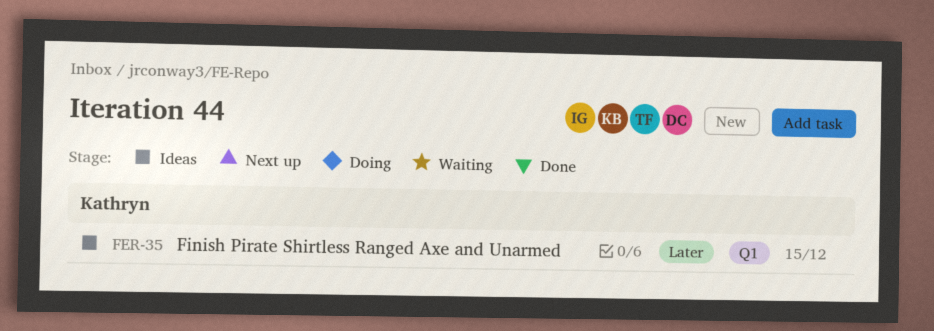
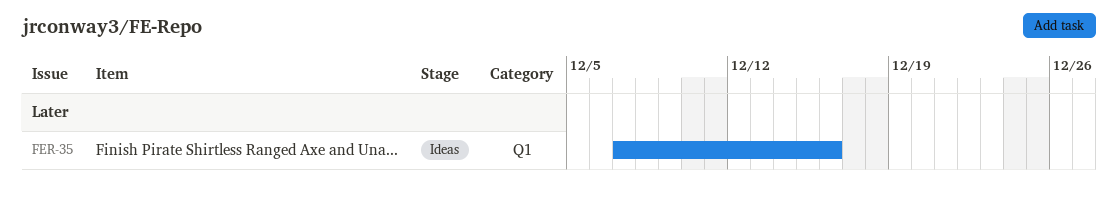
FER-35, due: Dec 15 -> Dec 16

